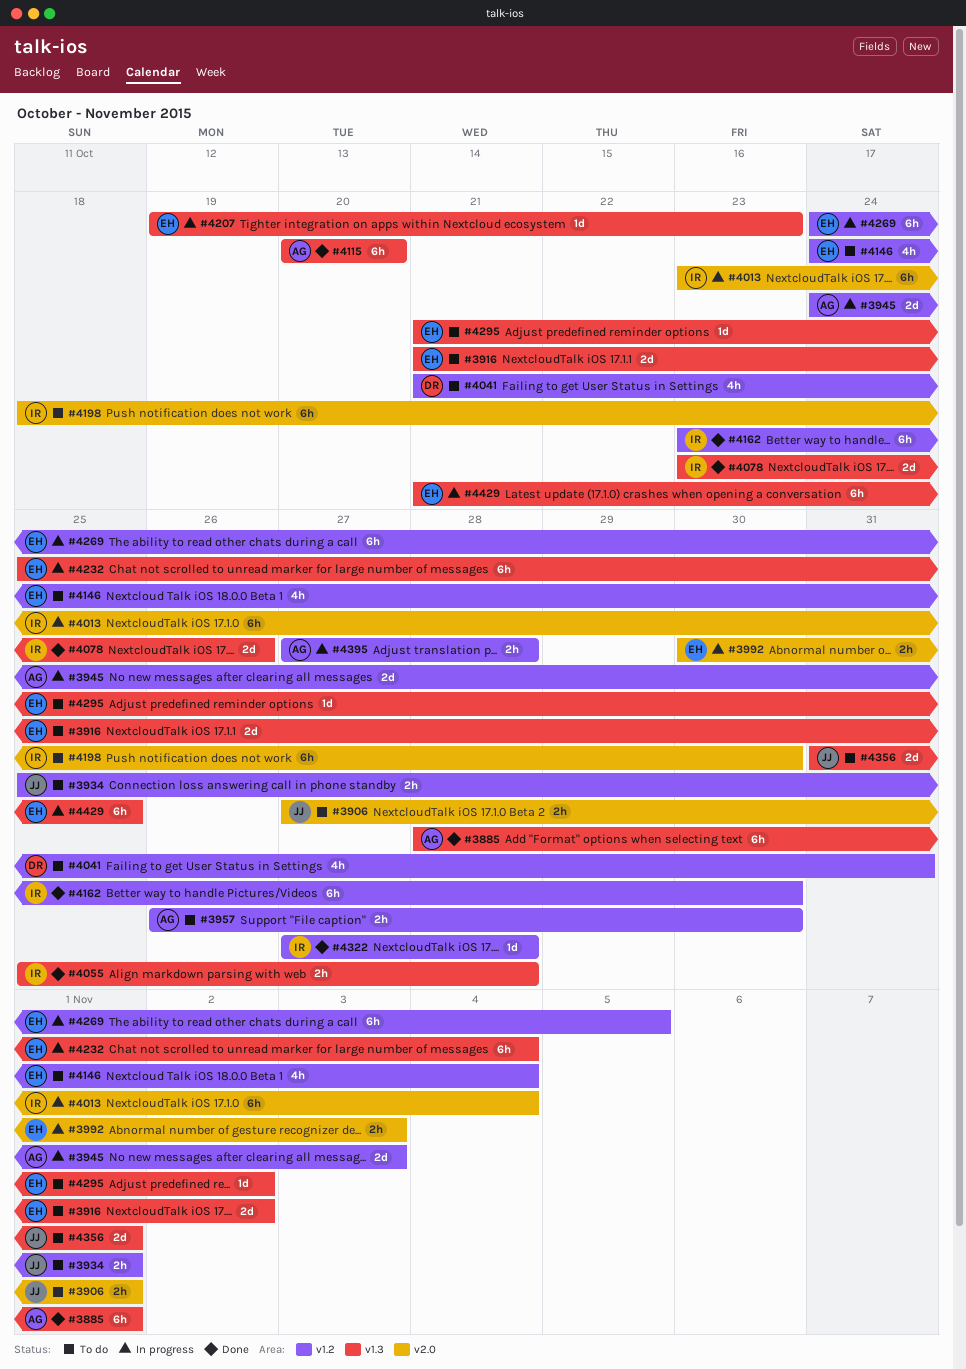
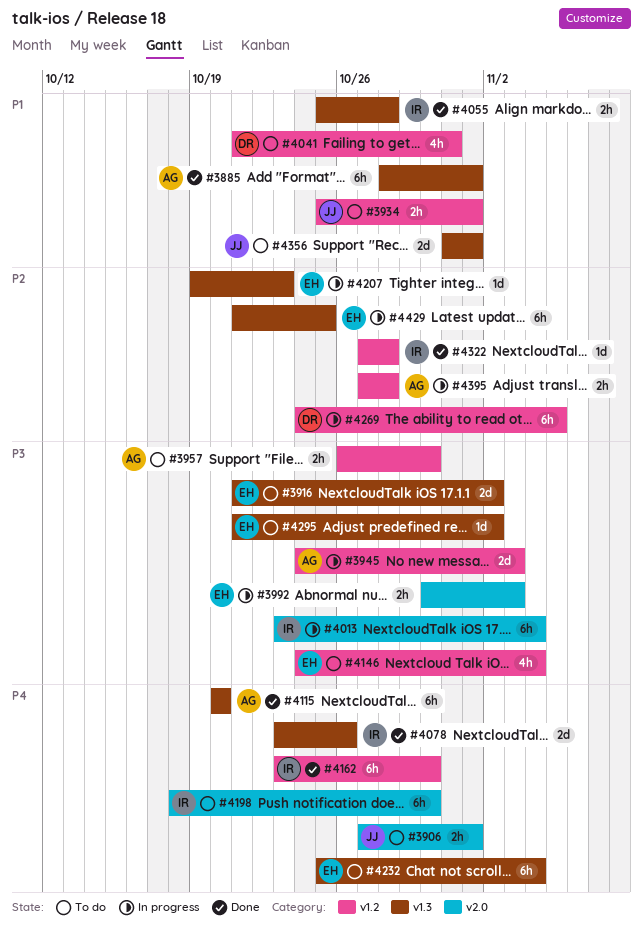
#4232, status: In progress -> To do
#4269, owner: EH -> DR

